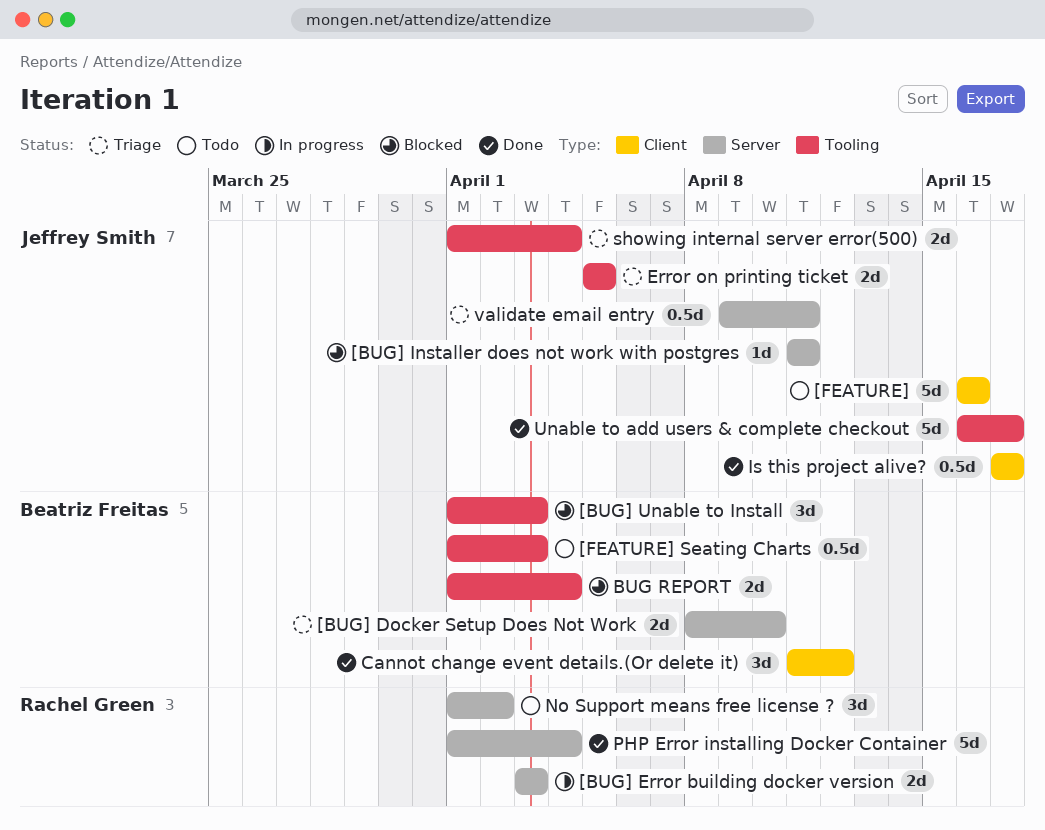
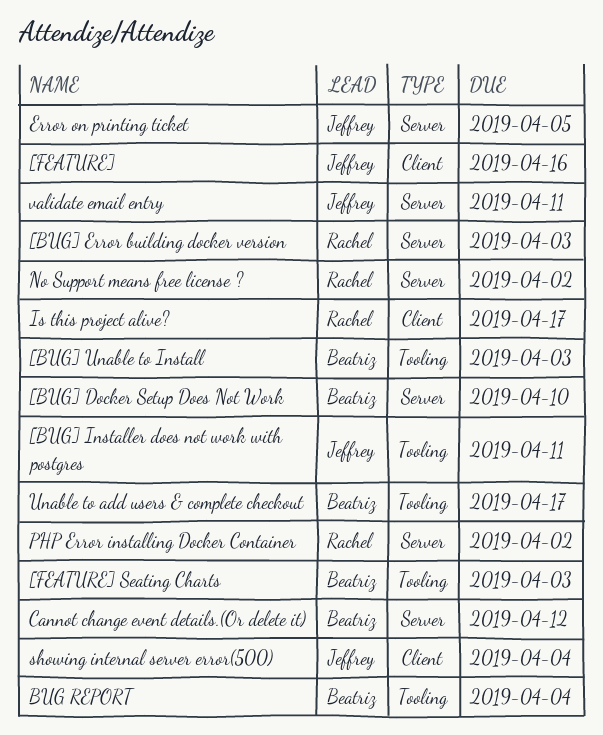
[BUG] Installer does not work with postgres, label: Server -> Tooling
Cannot change event details.(Or delete it), label: Client -> Server
Error on printing ticket, label: Tooling -> Server
Is this project alive?, owner: Jeffrey Smith -> Rachel Green
PHP Error installing Docker Container, due: Apr 4 -> Apr 2
showing internal server error(500), label: Tooling -> Client
Unable to add users & complete checkout, owner: Jeffrey Smith -> Beatriz Freitas

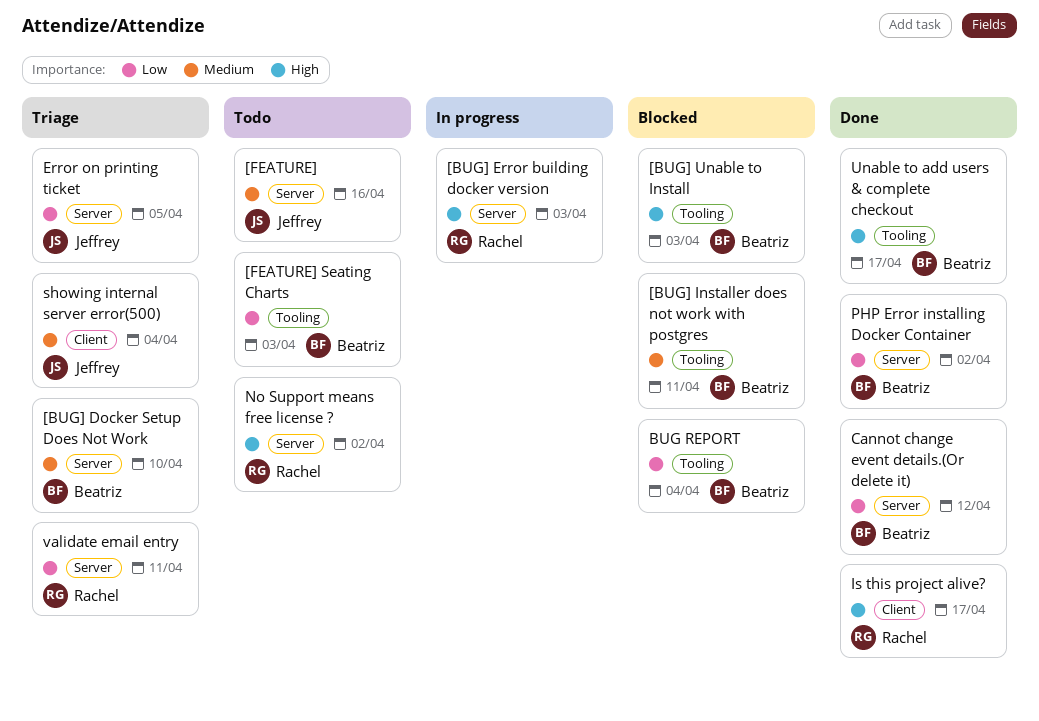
[BUG] Installer does not work with postgres, owner: Jeffrey -> Beatriz
[FEATURE], label: Client -> Server
PHP Error installing Docker Container, owner: Rachel -> Beatriz
validate email entry, owner: Jeffrey -> Rachel

